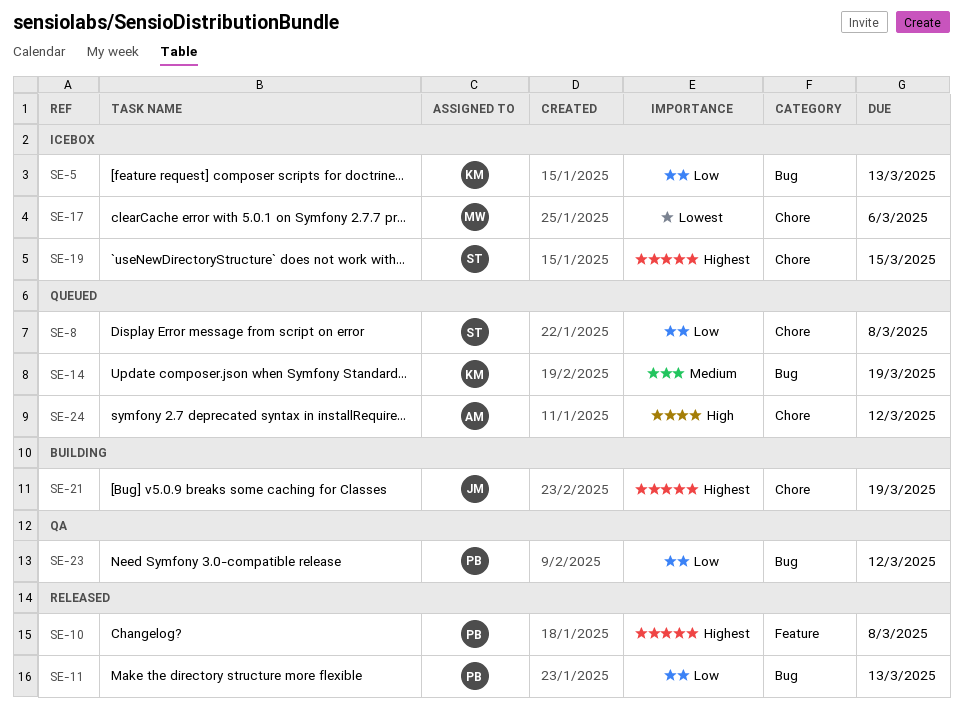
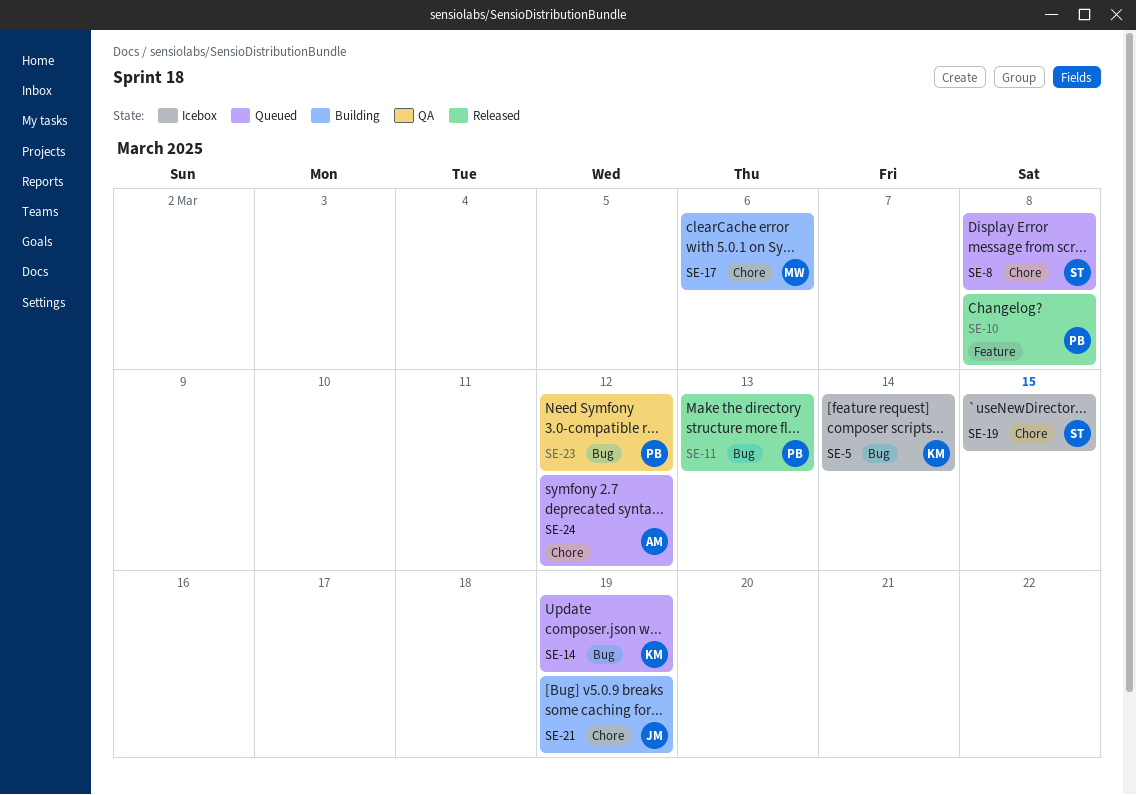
SE-5, due: Mar 13 -> Mar 14
SE-17, status: Icebox -> Building

